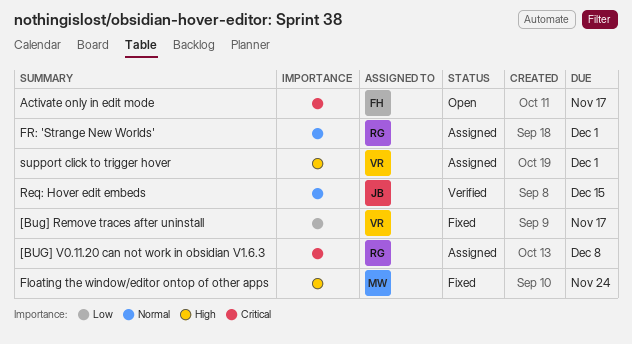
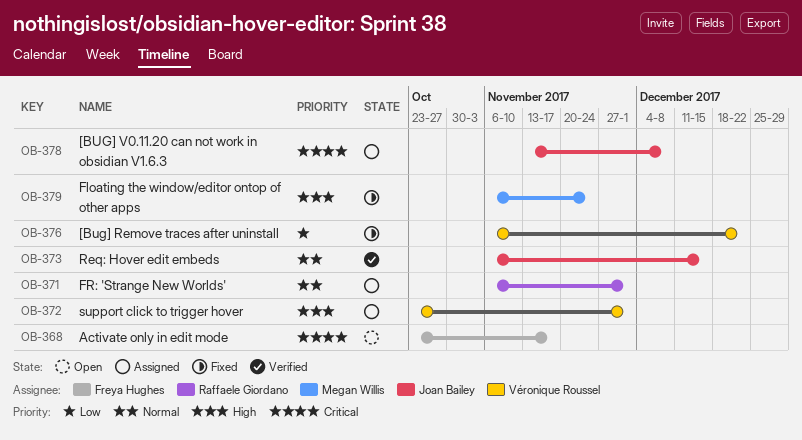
[Bug] Remove traces after uninstall, due: Nov 17 -> Dec 22
[BUG] V0.11.20 can not work in obsidian V1.6.3, owner: Raffaele Giordano -> Joan Bailey

